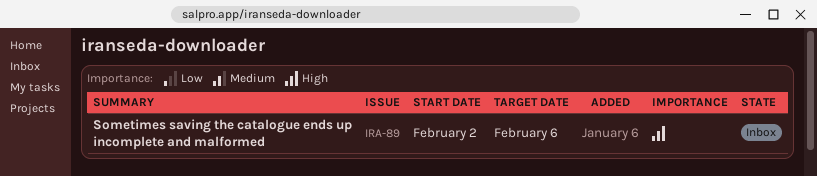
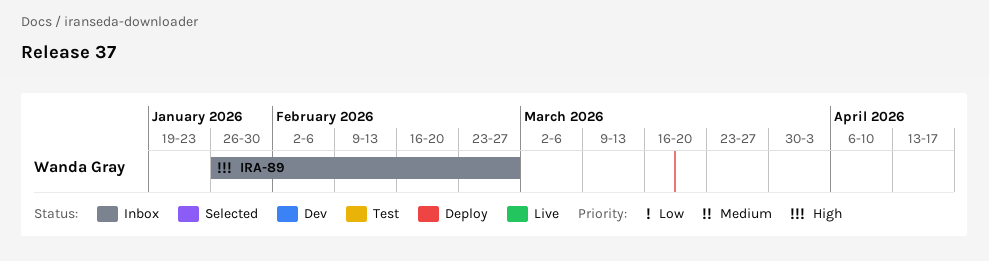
IRA-89, start: Feb 2 -> Jan 26
IRA-89, due: Feb 6 -> Feb 27

